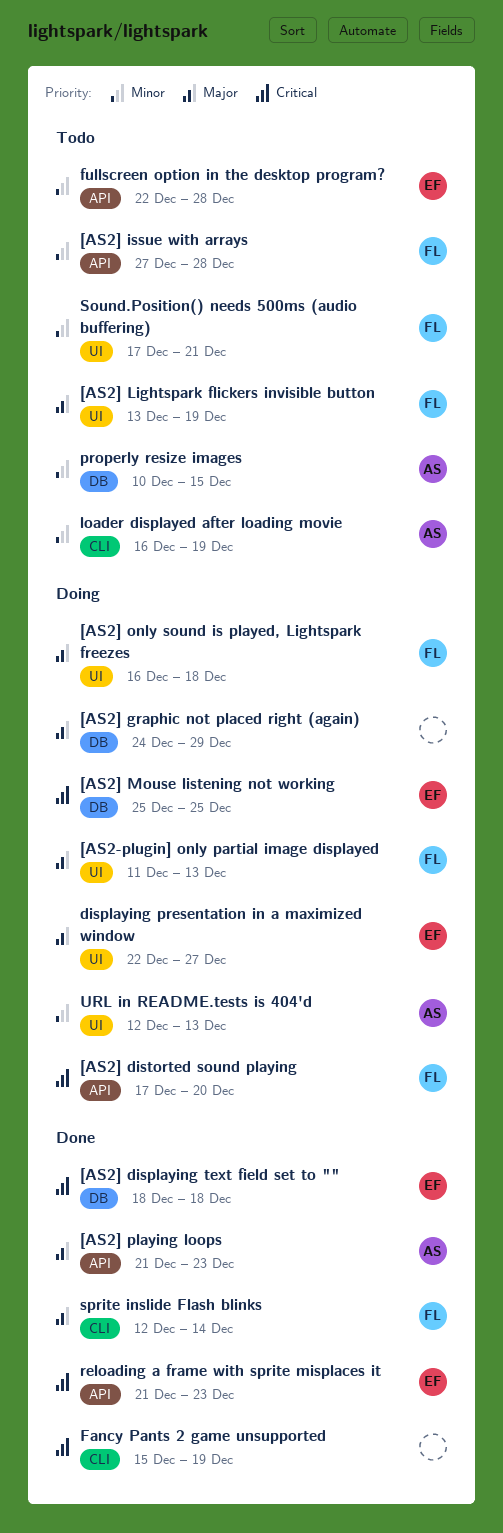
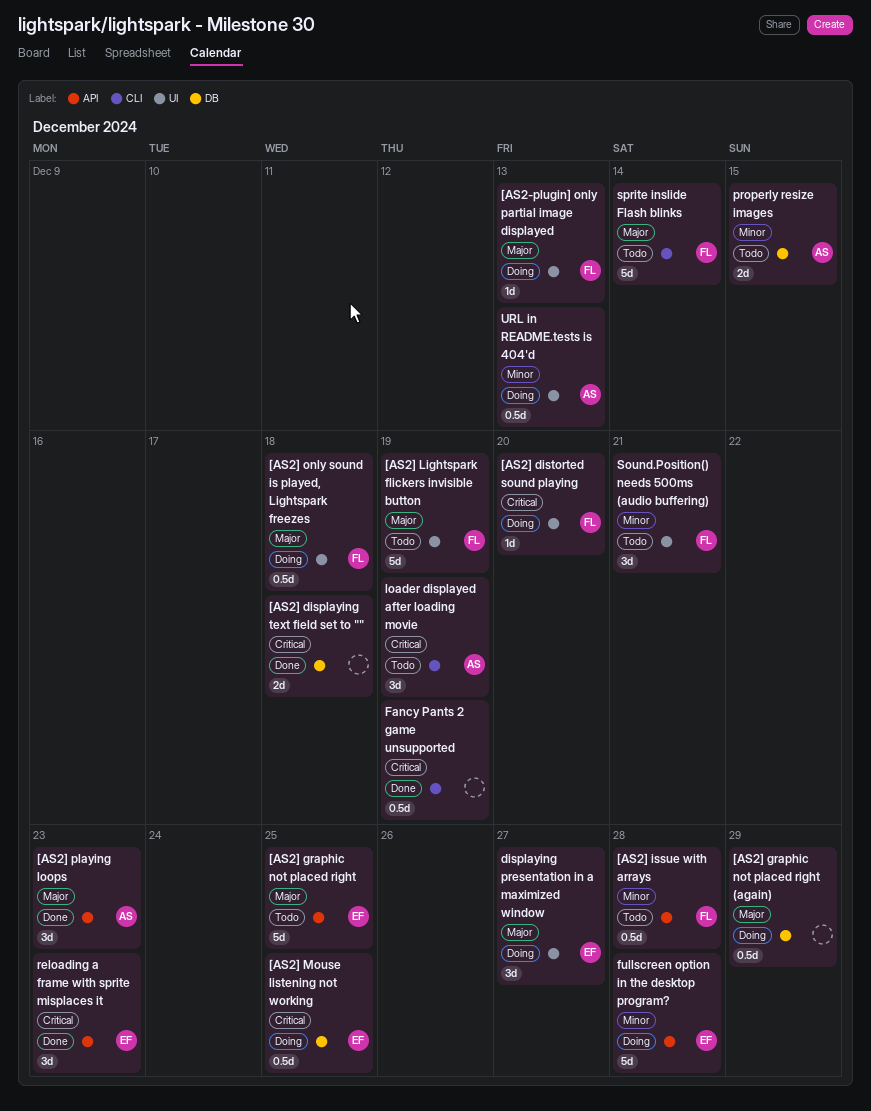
[AS2] displaying text field set to "", owner: EF -> none
[AS2] distorted sound playing, label: API -> UI
[AS2] graphic not placed right: none -> present
fullscreen option in the desktop program?, status: Todo -> Doing
loader displayed after loading movie, priority: Minor -> Critical
sprite inslide Flash blinks, status: Done -> Todo

